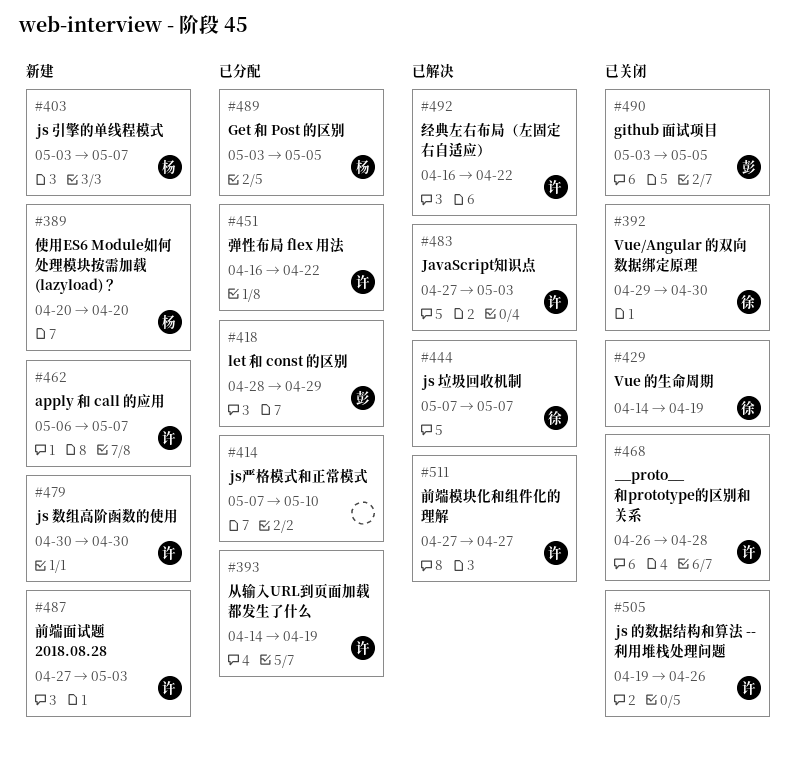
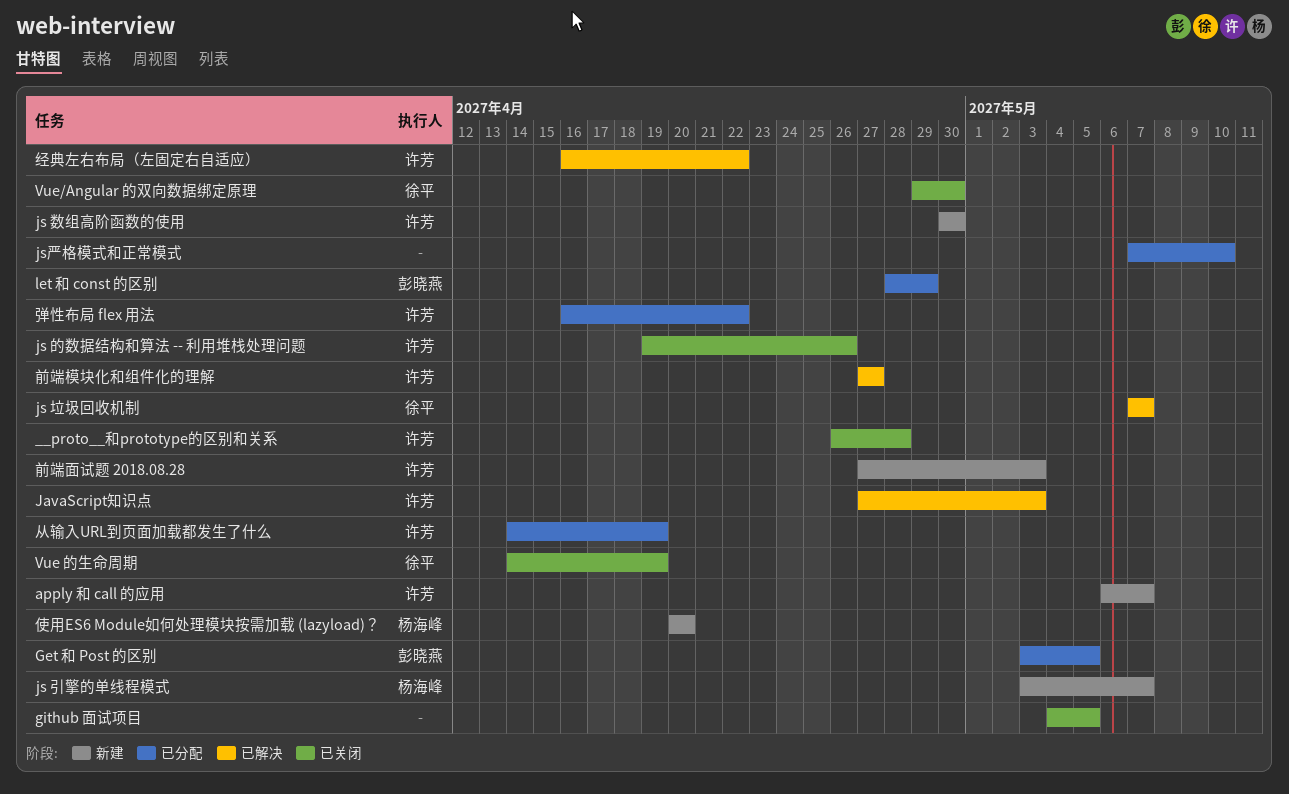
Get 和 Post 的区别, owner: 杨海峰 -> 彭晓燕
github 面试项目, owner: 彭晓燕 -> none
github 面试项目, start: May 3 -> May 4

